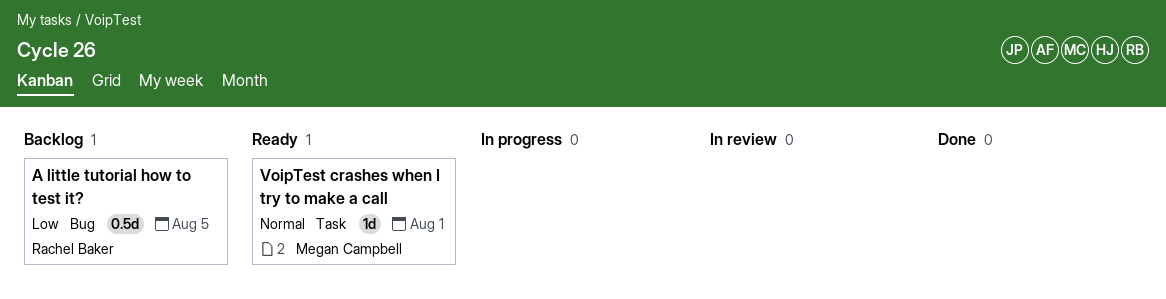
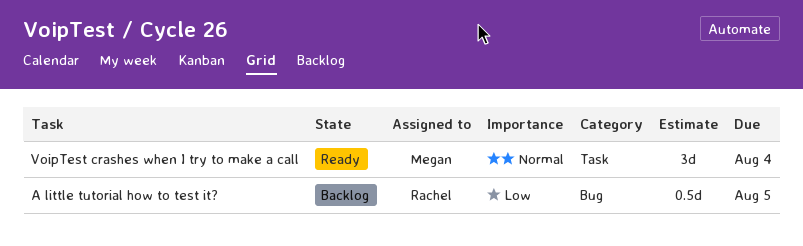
VoipTest crashes when I try to make a call, estimate: 1d -> 3d
VoipTest crashes when I try to make a call, due: Aug 1 -> Aug 4

